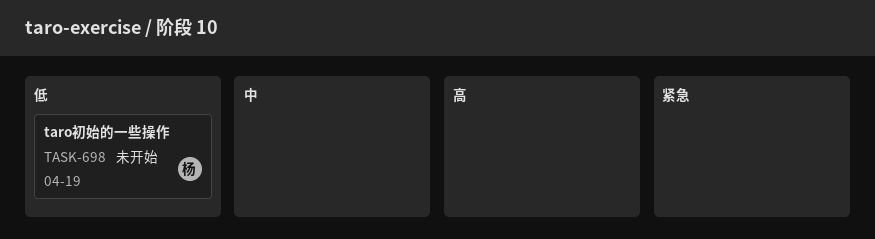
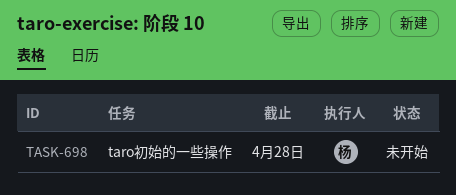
TASK-698, due: Apr 19 -> Apr 28

